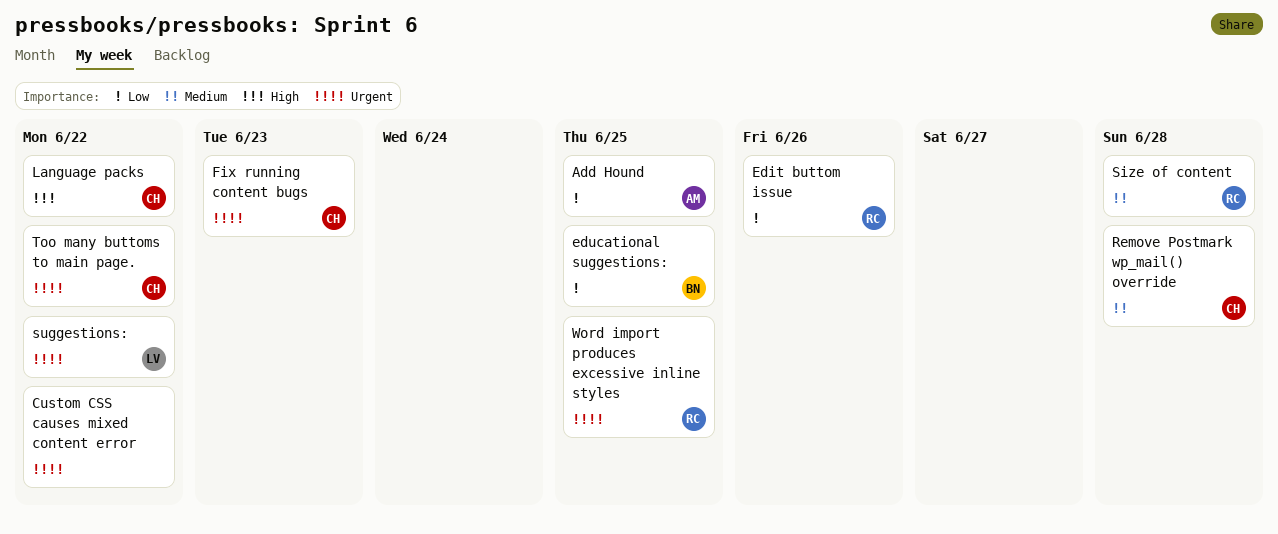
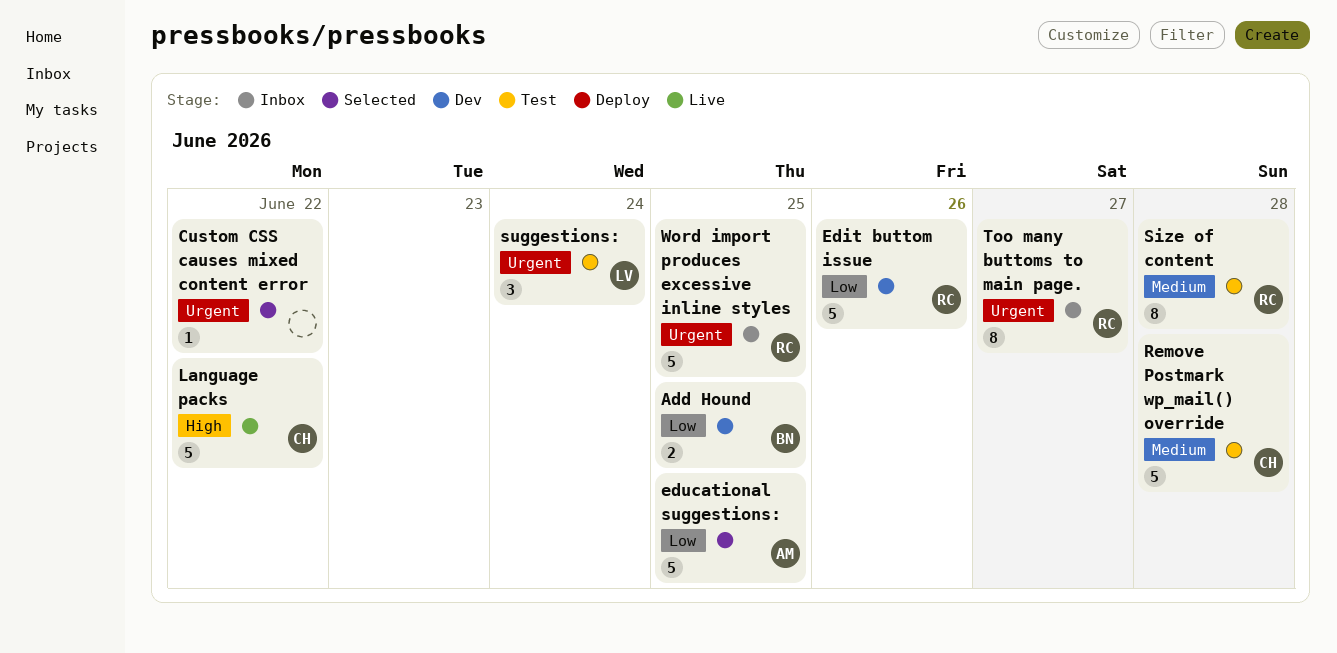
Add Hound, owner: AM -> BN
educational suggestions:, owner: BN -> AM
Fix running content bugs: present -> none
suggestions:, due: Jun 22 -> Jun 24
Too many buttoms to main page., owner: CH -> RC
Too many buttoms to main page., due: Jun 22 -> Jun 27

